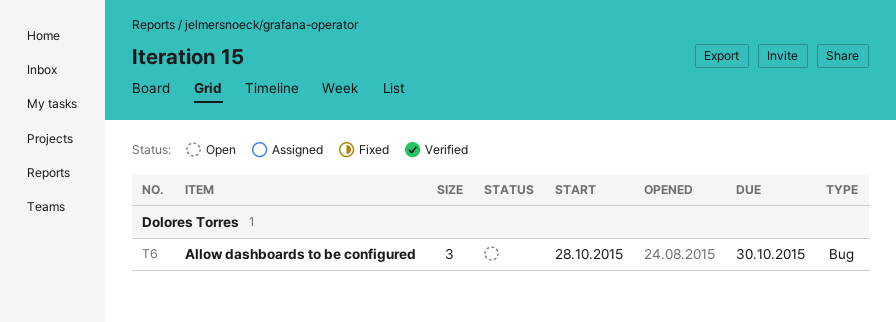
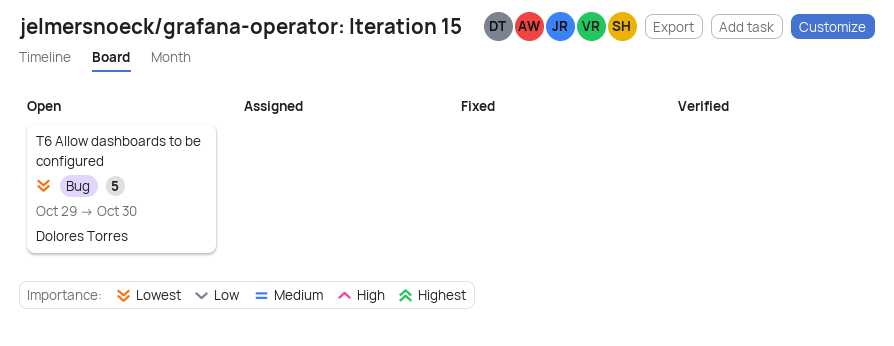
T6, estimate: 3 -> 5
T6, start: Oct 28 -> Oct 29

